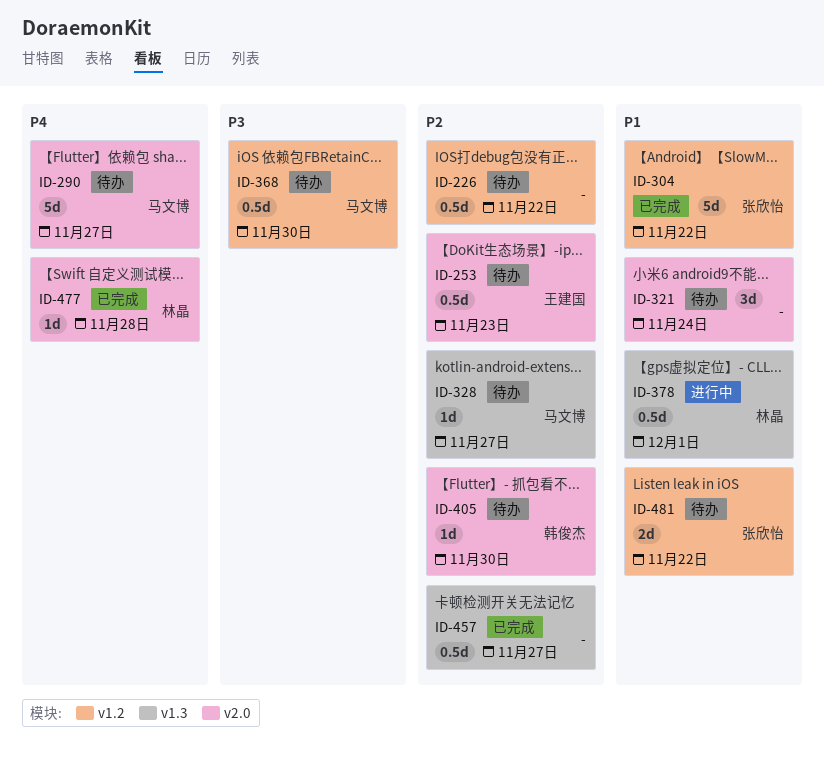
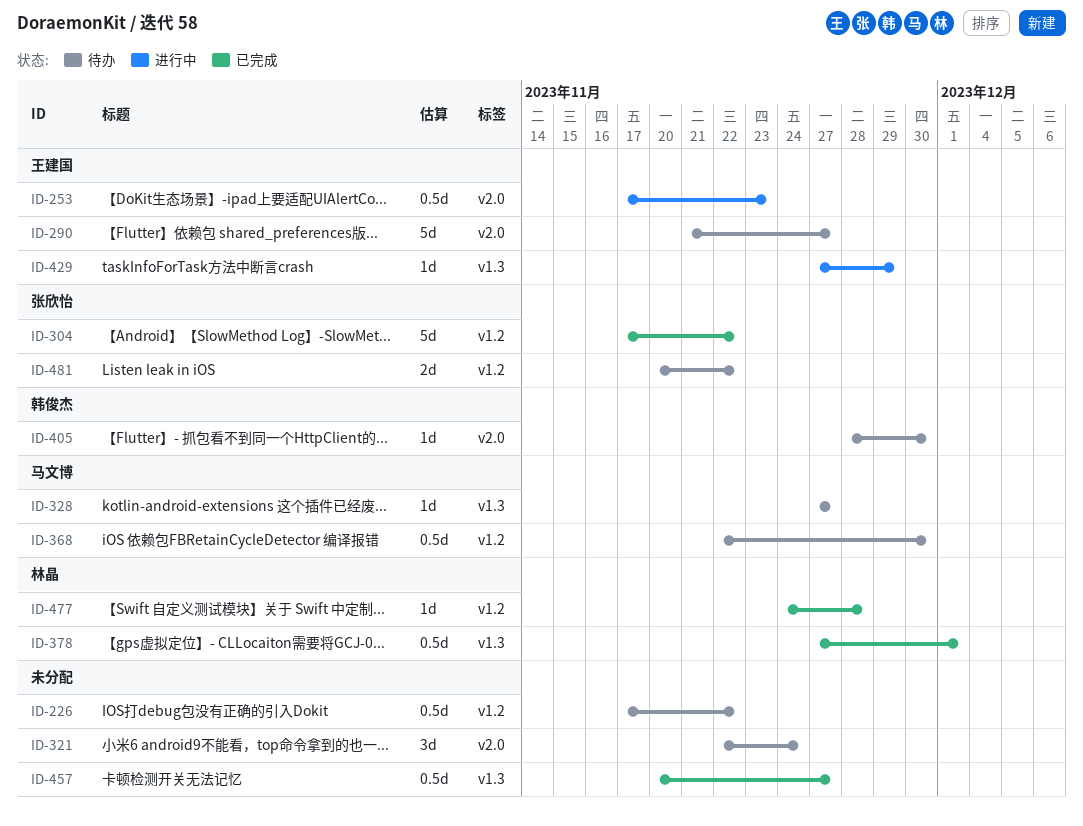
ID-253, status: 待办 -> 进行中
ID-290, owner: 马文博 -> 王建国
ID-378, status: 进行中 -> 已完成
ID-429: none -> present
ID-477, label: v2.0 -> v1.2

